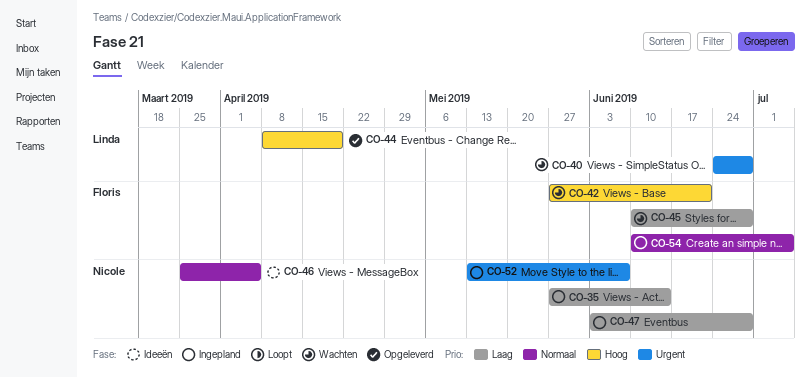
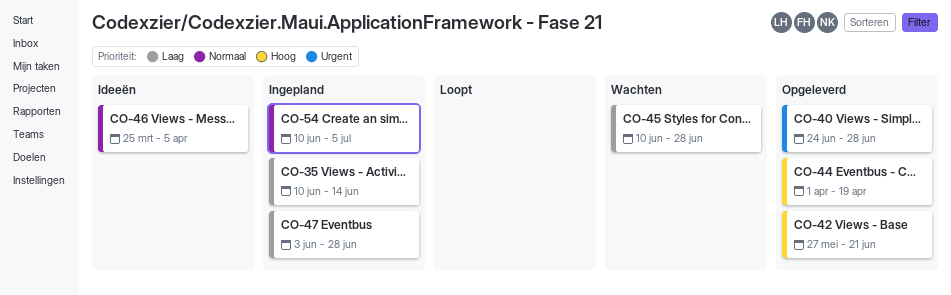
CO-35, start: May 27 -> Jun 10
CO-40, status: Wachten -> Opgeleverd
CO-42, status: Wachten -> Opgeleverd
CO-44, start: Apr 8 -> Apr 1
CO-52: present -> none

